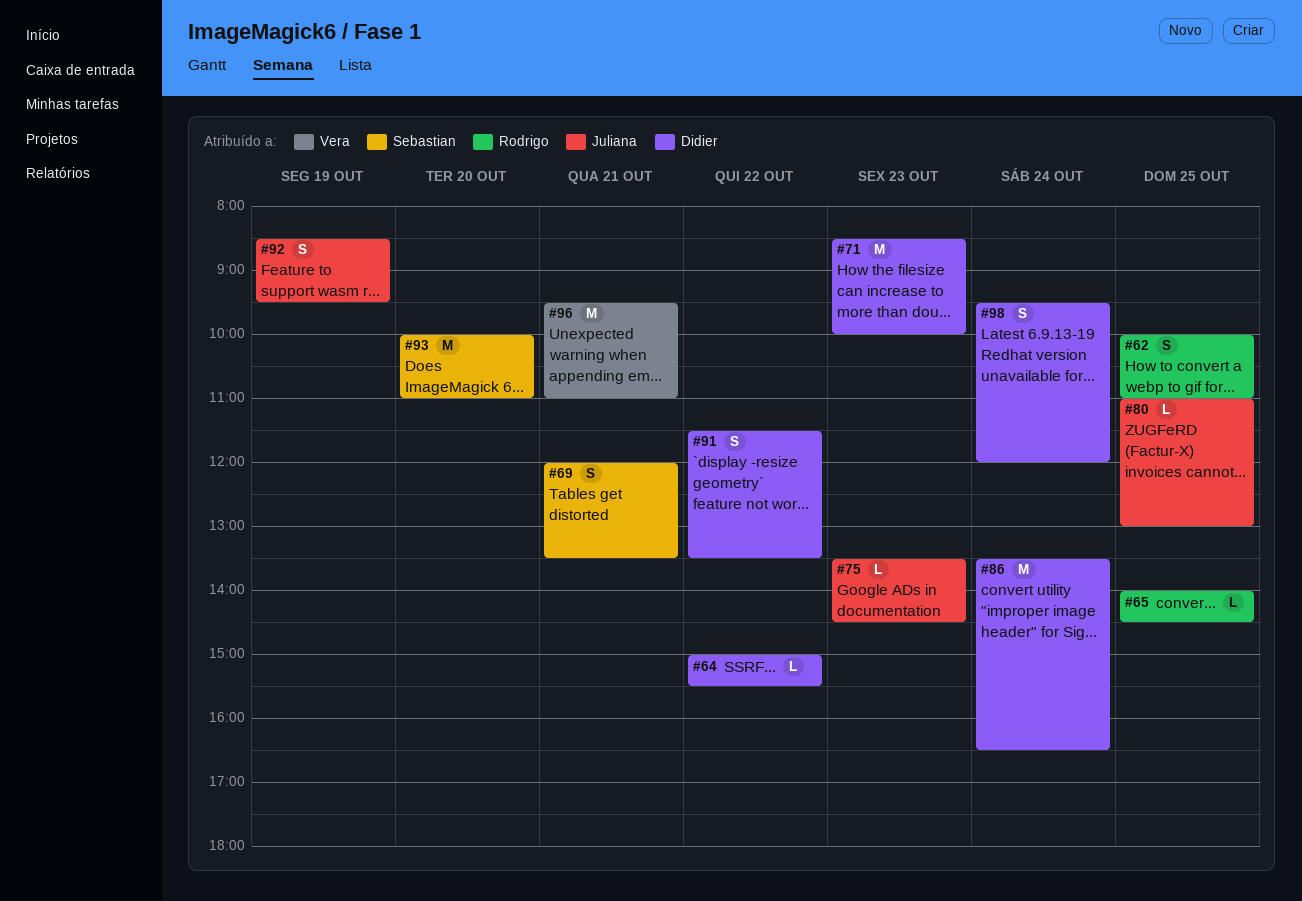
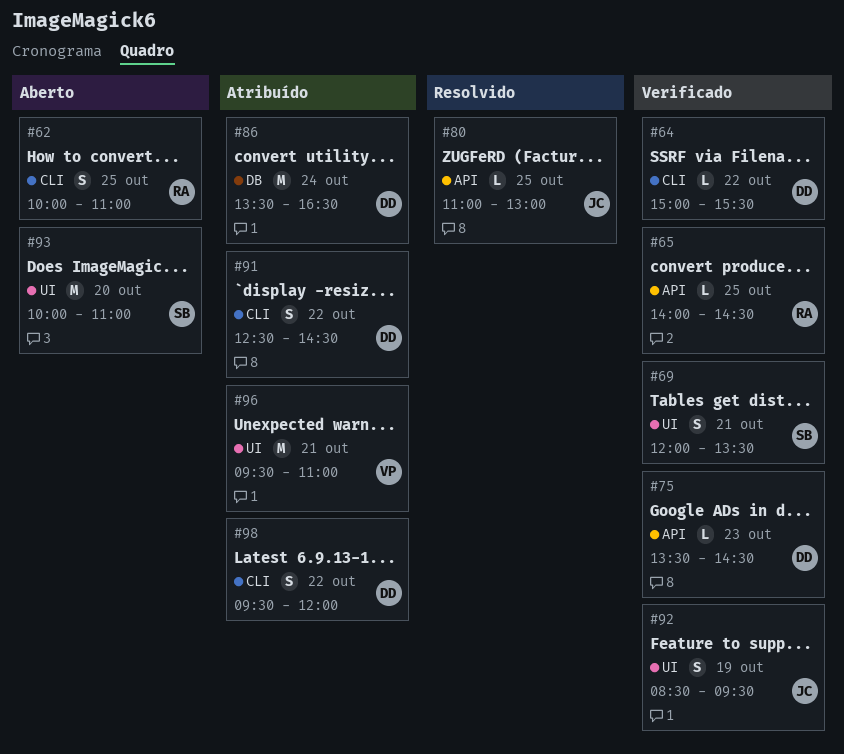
#71: present -> none
#75, owner: Juliana -> Didier
#91, begins: 11:30 -> 12:30
#91, ends: 13:30 -> 14:30
#98, day: Oct 24 -> Oct 22

